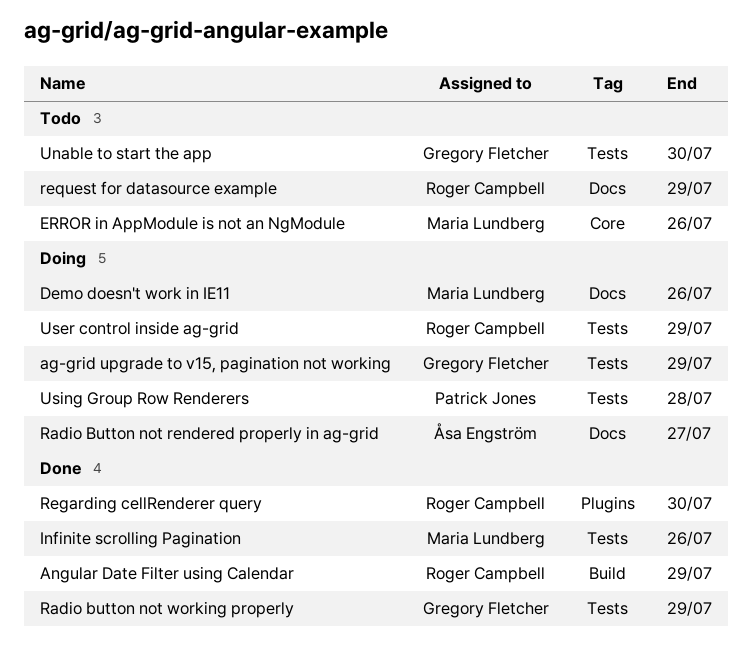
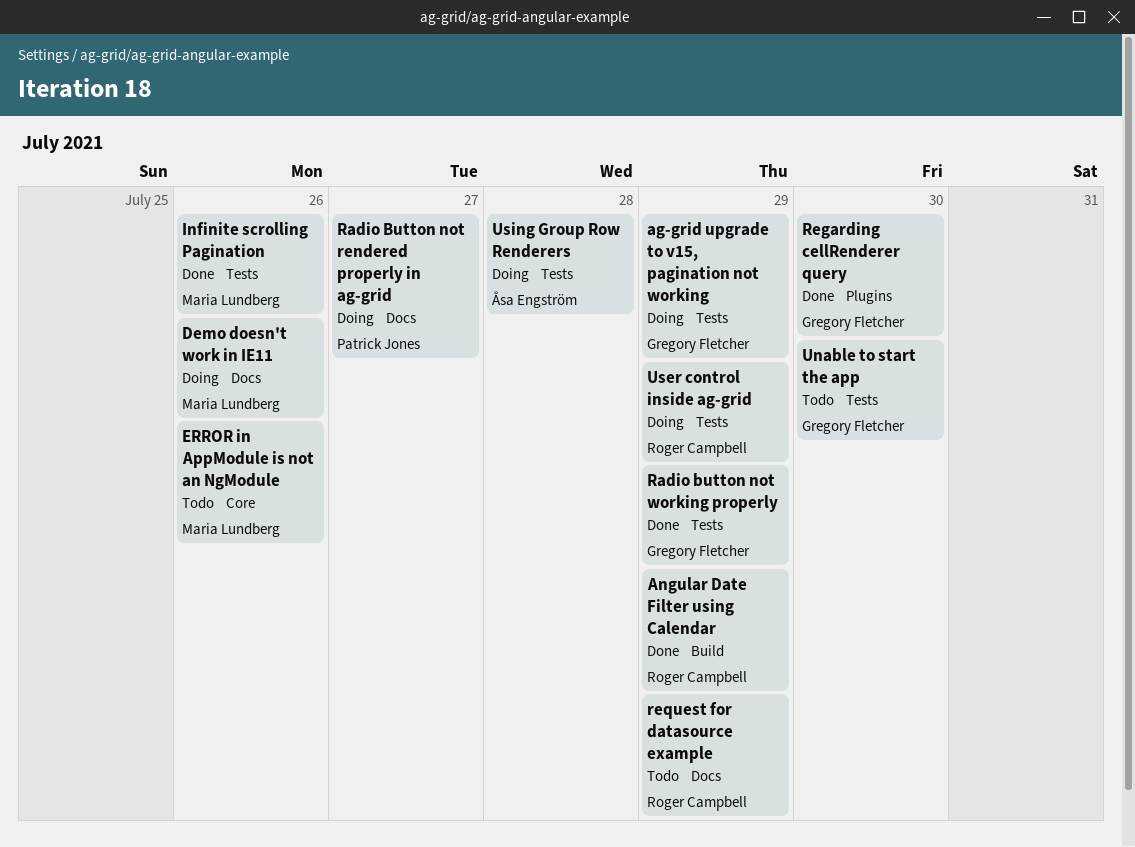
Radio Button not rendered properly in ag-grid, owner: Åsa Engström -> Patrick Jones
Regarding cellRenderer query, owner: Roger Campbell -> Gregory Fletcher
Using Group Row Renderers, owner: Patrick Jones -> Åsa Engström

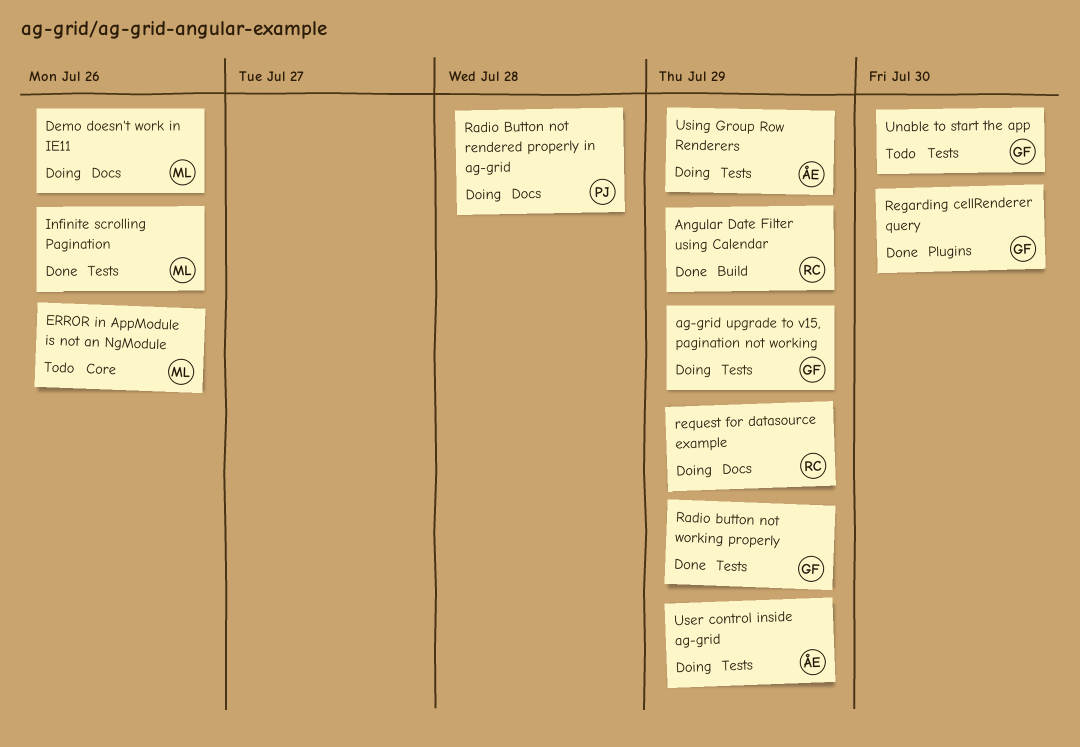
Radio Button not rendered properly in ag-grid, due: Jul 27 -> Jul 28
request for datasource example, status: Todo -> Doing
User control inside ag-grid, owner: Roger Campbell -> Åsa Engström
Using Group Row Renderers, due: Jul 28 -> Jul 29

